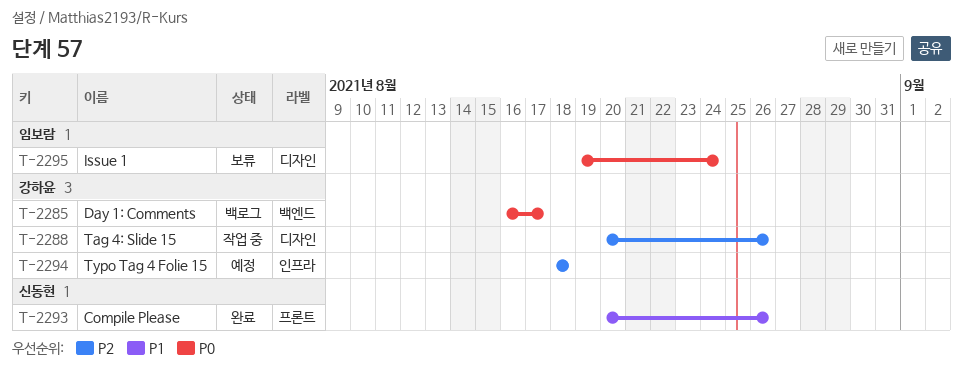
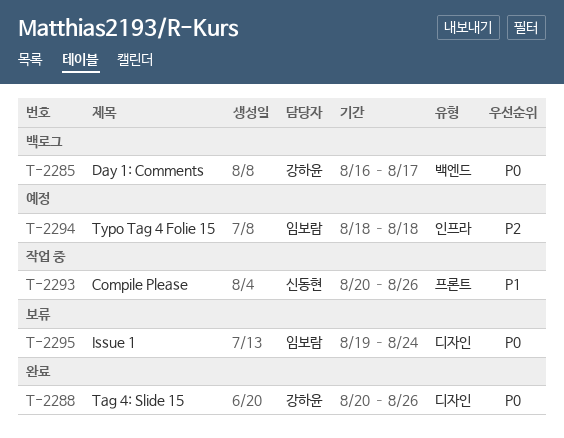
T-2288, status: 작업 중 -> 완료
T-2288, priority: P2 -> P0
T-2293, status: 완료 -> 작업 중
T-2294, owner: 강하윤 -> 임보람

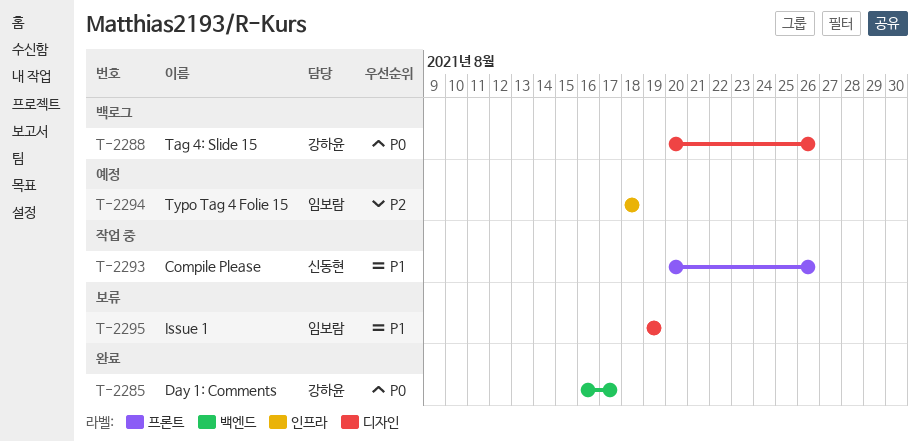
T-2285, status: 백로그 -> 완료
T-2288, status: 완료 -> 백로그
T-2295, priority: P0 -> P1
T-2295, due: Aug 24 -> Aug 19

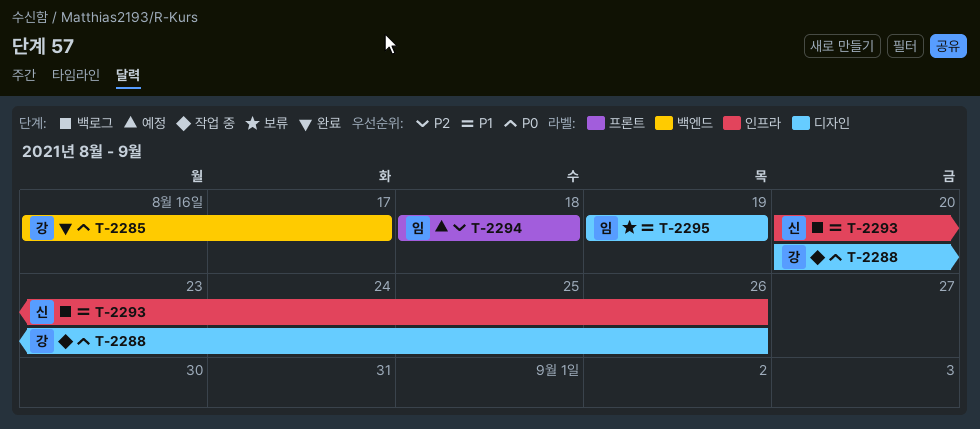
T-2288, status: 백로그 -> 작업 중
T-2293, status: 작업 중 -> 백로그
T-2293, label: 프론트 -> 인프라
T-2294, label: 인프라 -> 프론트

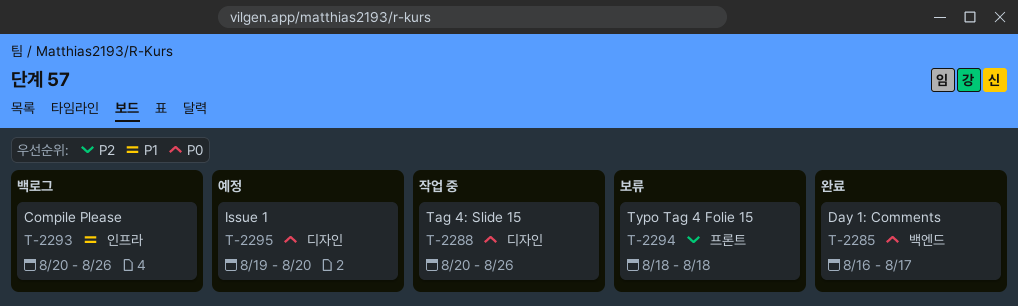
T-2294, status: 예정 -> 보류
T-2295, status: 보류 -> 예정
T-2295, priority: P1 -> P0
T-2295, due: Aug 19 -> Aug 20

